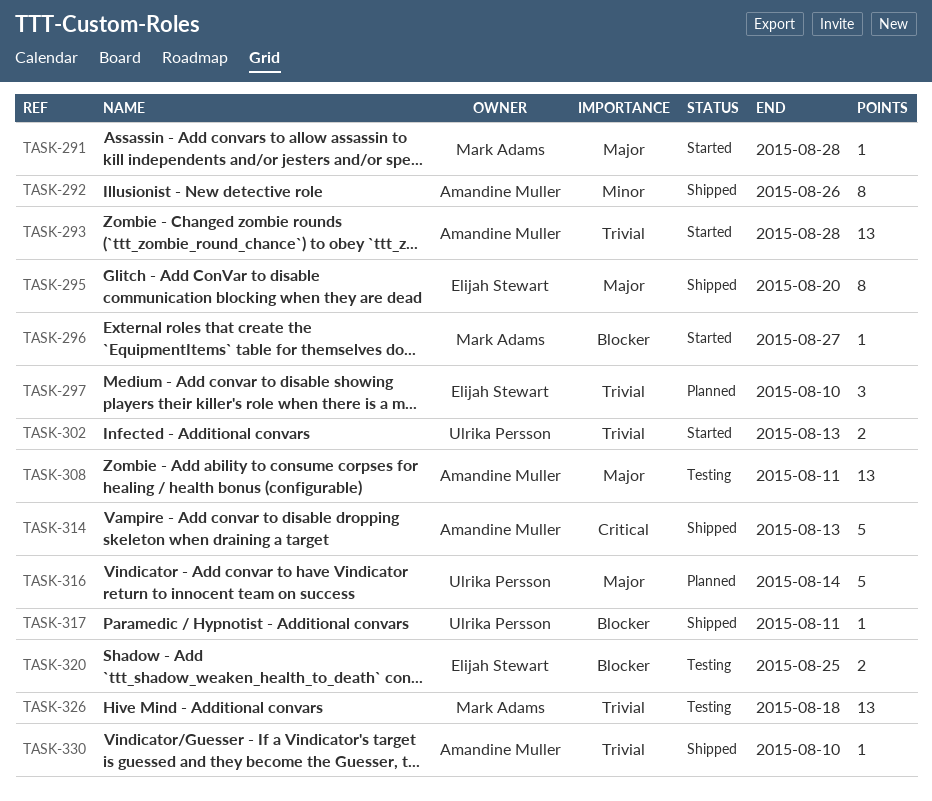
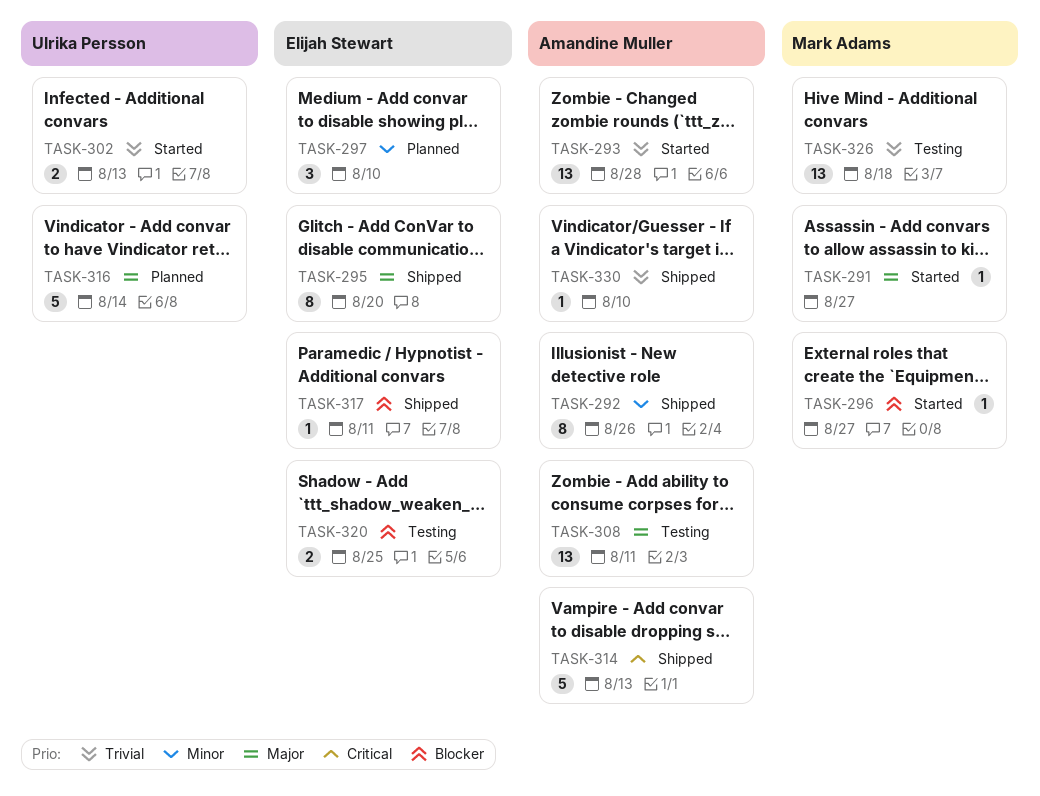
TASK-291, due: Aug 28 -> Aug 27
TASK-297, priority: Trivial -> Minor
TASK-317, owner: Ulrika Persson -> Elijah Stewart

